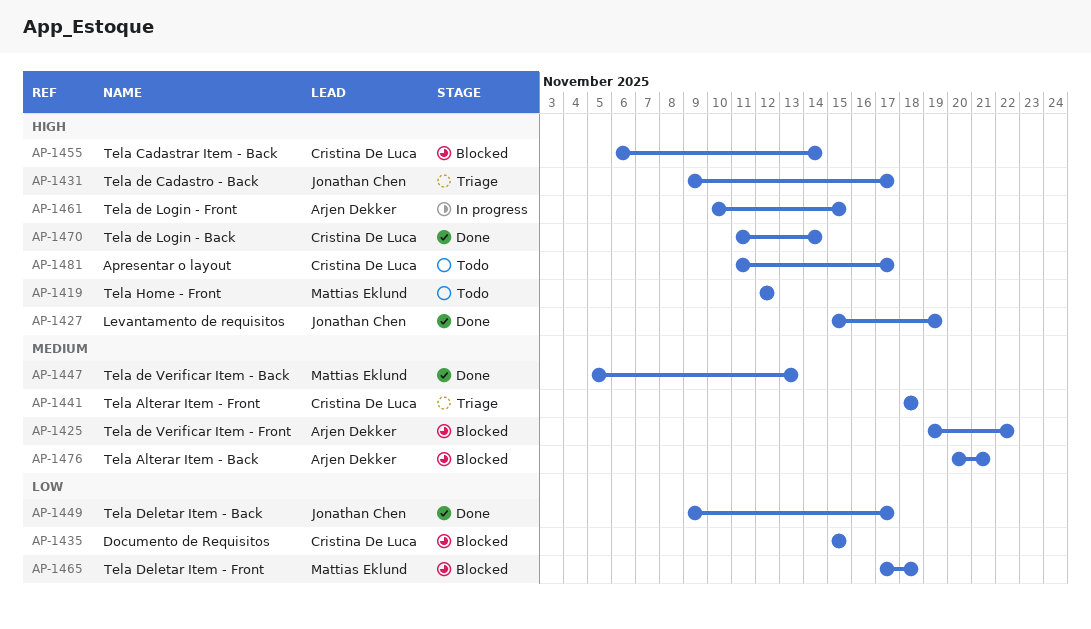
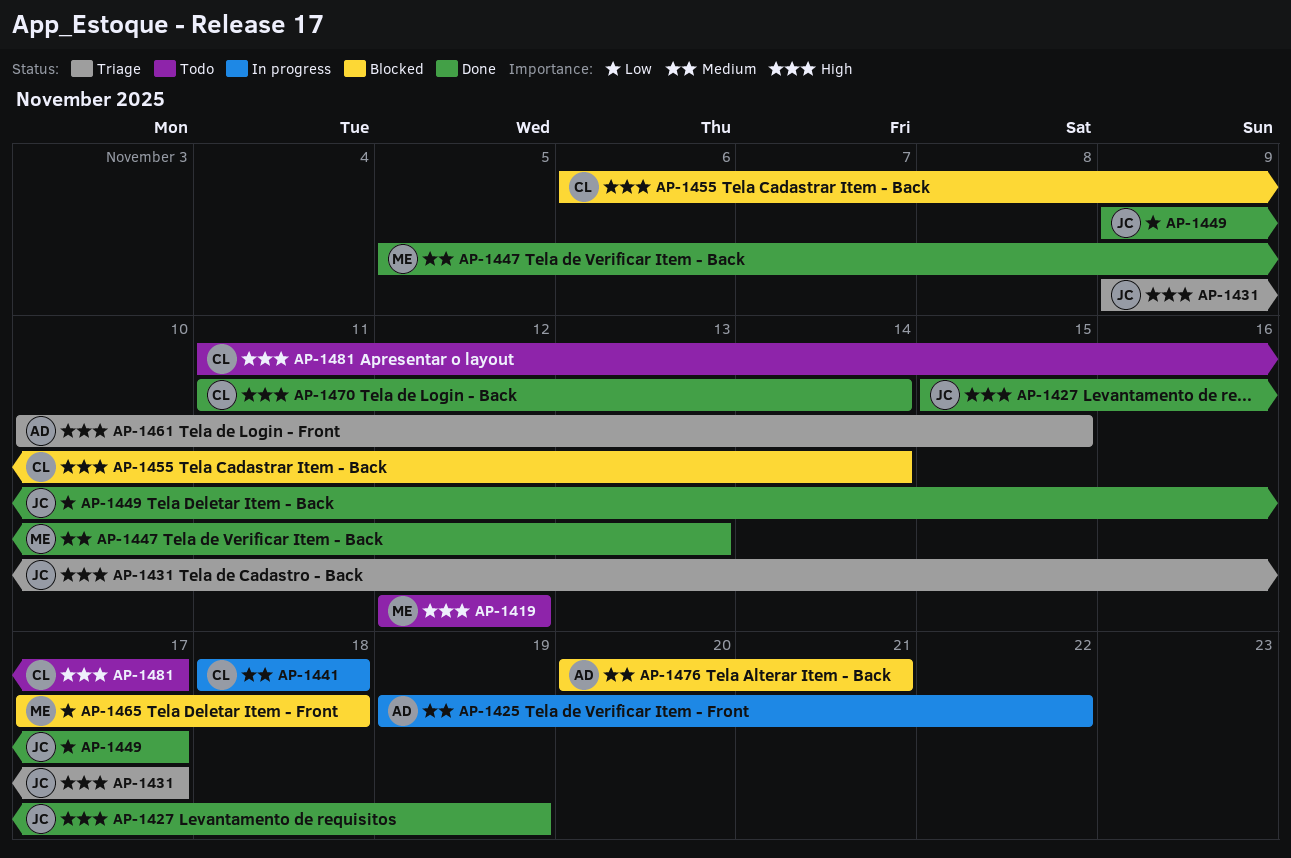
AP-1425, status: Blocked -> In progress
AP-1435: present -> none
AP-1441, status: Triage -> In progress
AP-1461, status: In progress -> Triage

